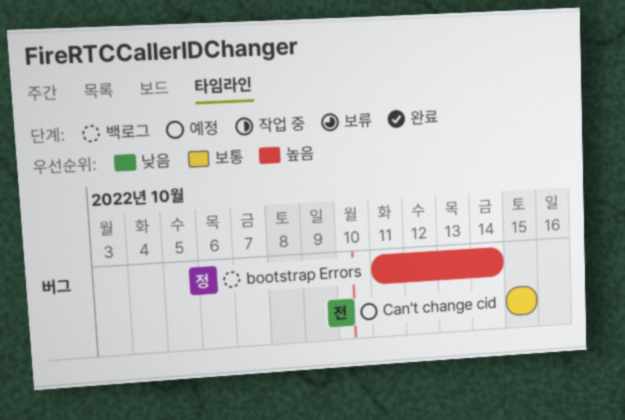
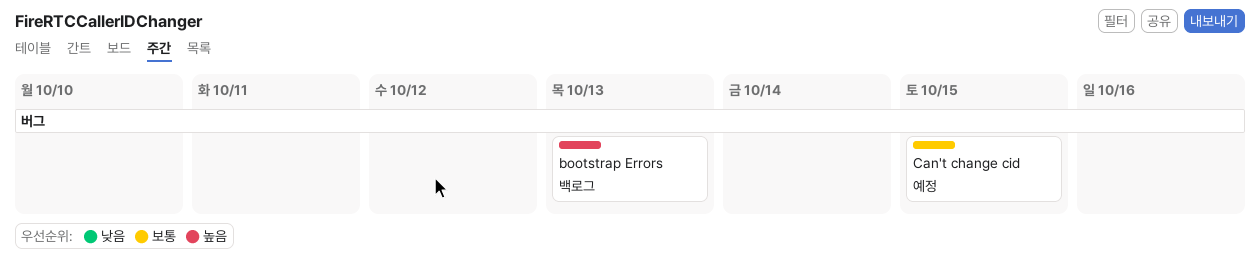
bootstrap Errors, due: Oct 14 -> Oct 13

